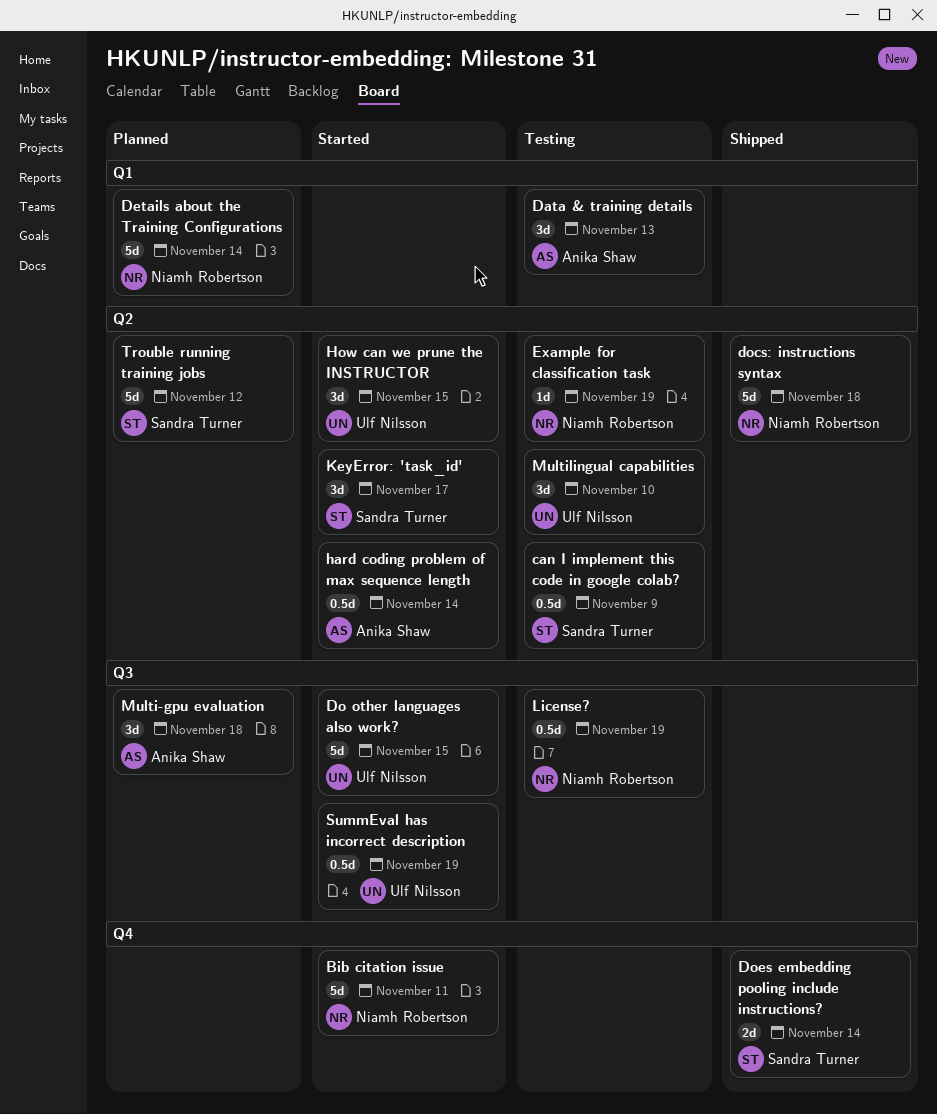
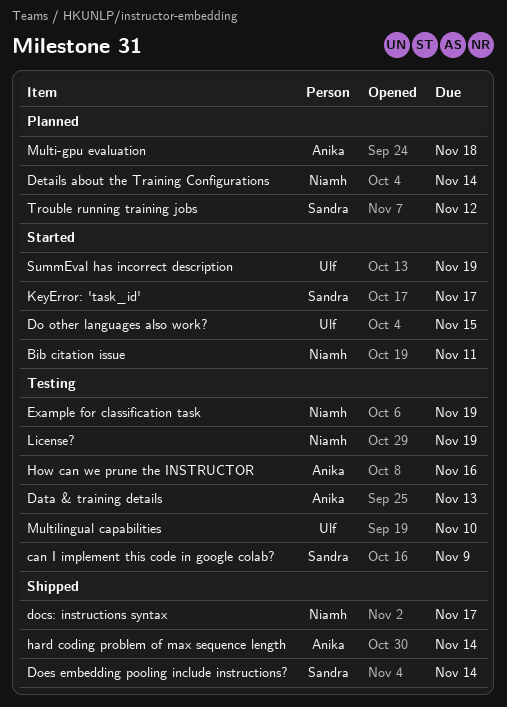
docs: instructions syntax, due: Nov 18 -> Nov 17
hard coding problem of max sequence length, status: Started -> Shipped
How can we prune the INSTRUCTOR, status: Started -> Testing
How can we prune the INSTRUCTOR, owner: Ulf Nilsson -> Anika Shaw
How can we prune the INSTRUCTOR, due: Nov 15 -> Nov 16

